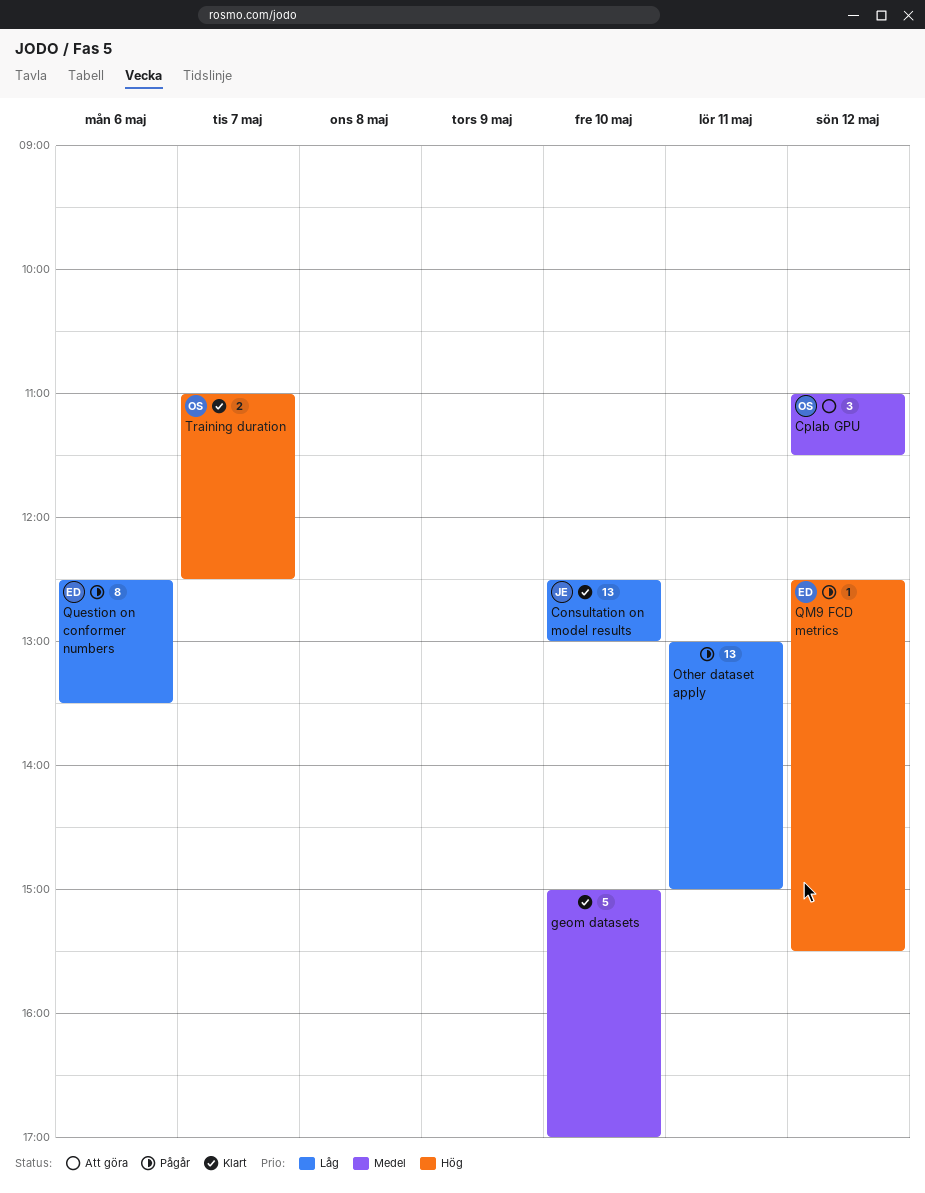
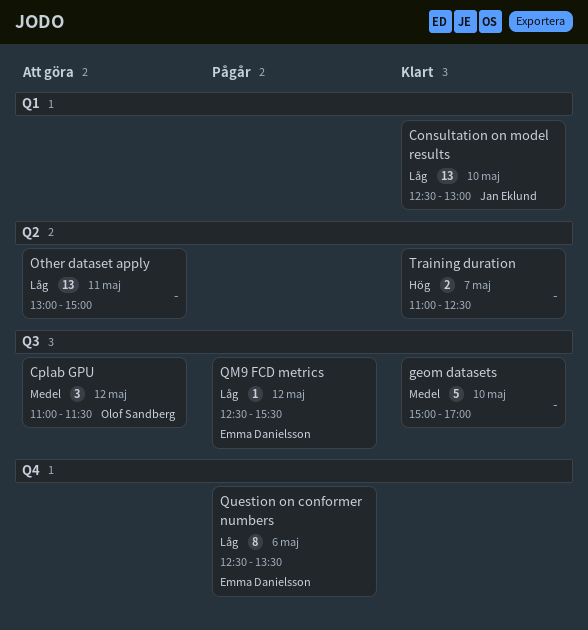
Other dataset apply, status: Pågår -> Att göra
QM9 FCD metrics, priority: Hög -> Låg
Training duration, owner: Olof Sandberg -> none

